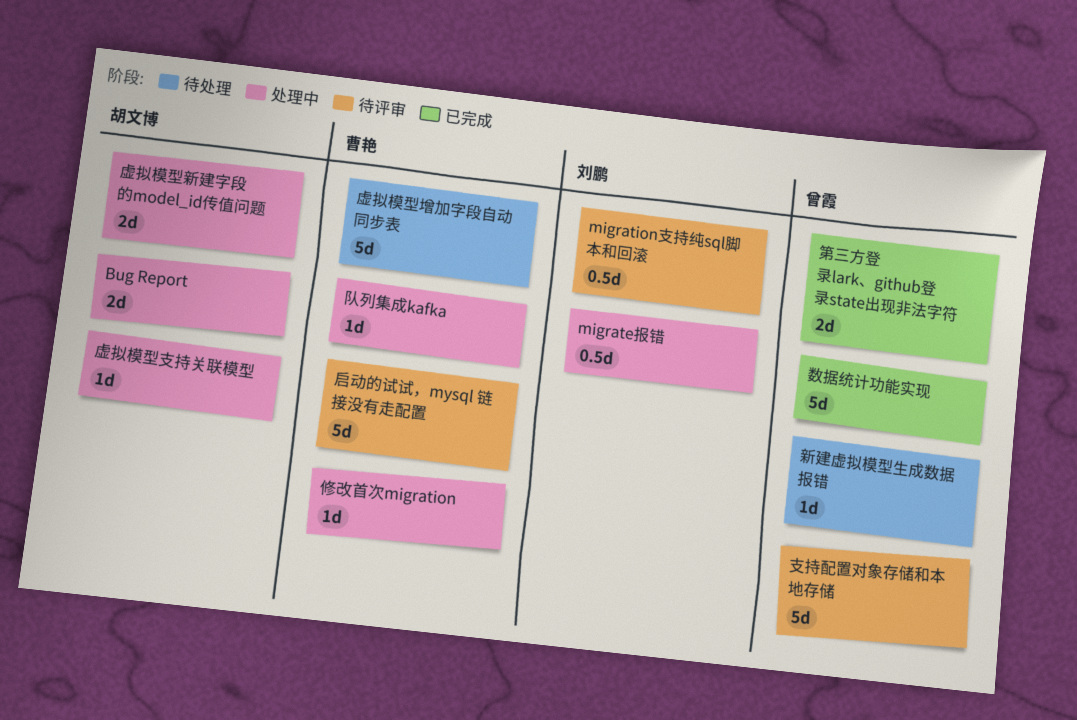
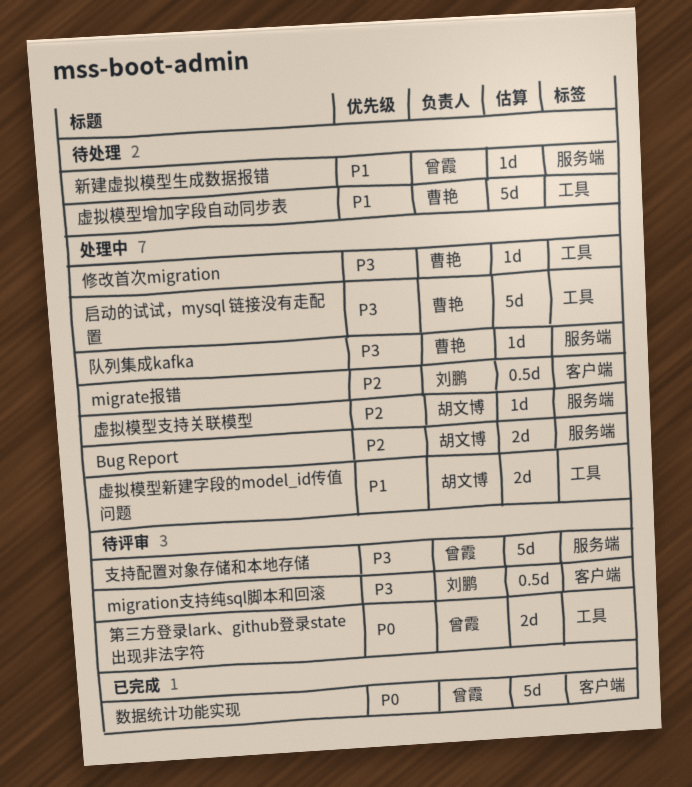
启动的试试，mysql 链接没有走配置, status: 待评审 -> 处理中
第三方登录lark、github登录state出现非法字符, status: 已完成 -> 待评审

